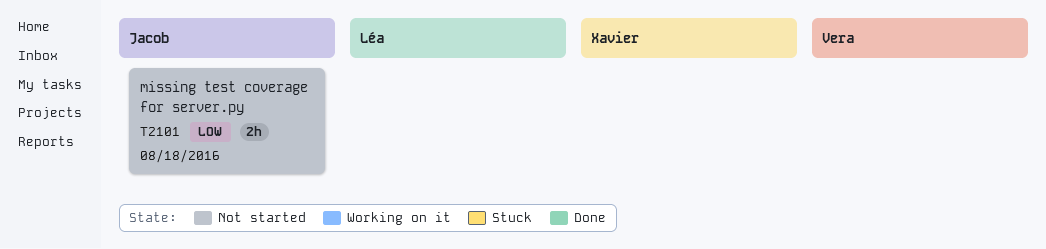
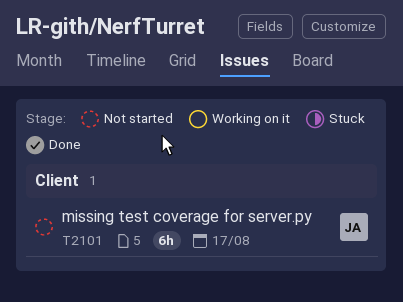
T2101, estimate: 2h -> 6h
T2101, due: Aug 18 -> Aug 17

